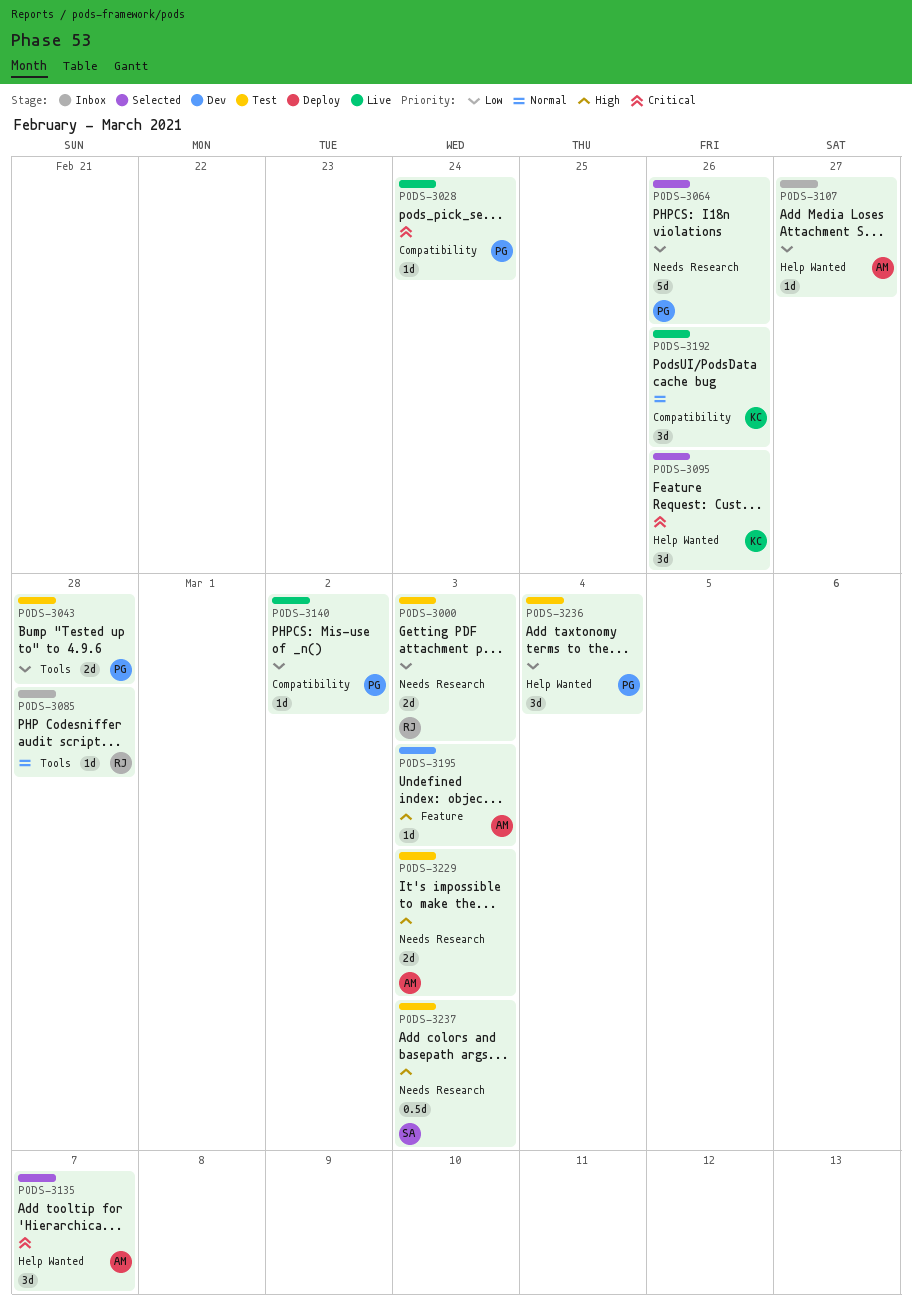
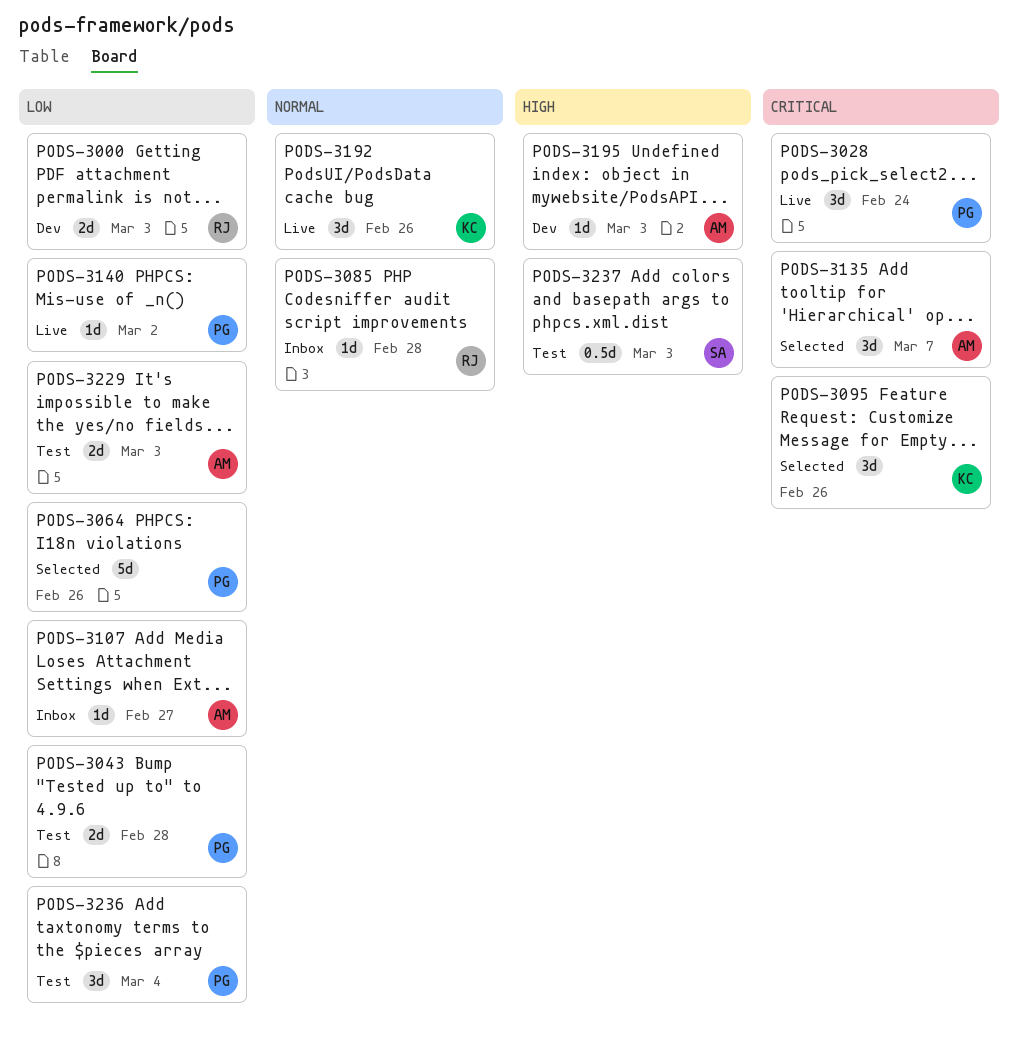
PODS-3000, status: Test -> Dev
PODS-3028, estimate: 1d -> 3d
PODS-3229, priority: High -> Low

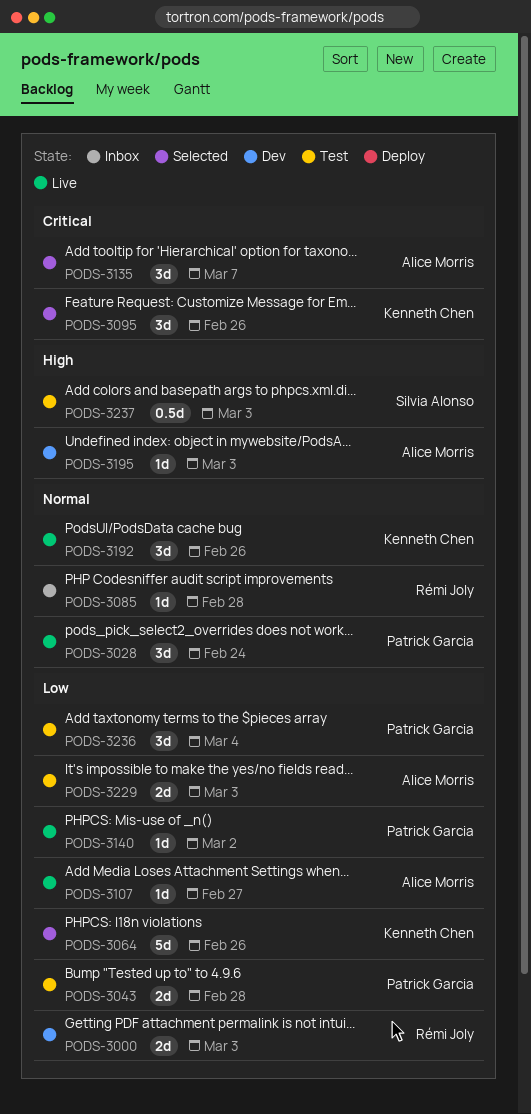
PODS-3028, priority: Critical -> Normal
PODS-3064, owner: Patrick Garcia -> Kenneth Chen
PODS-3107, status: Inbox -> Live

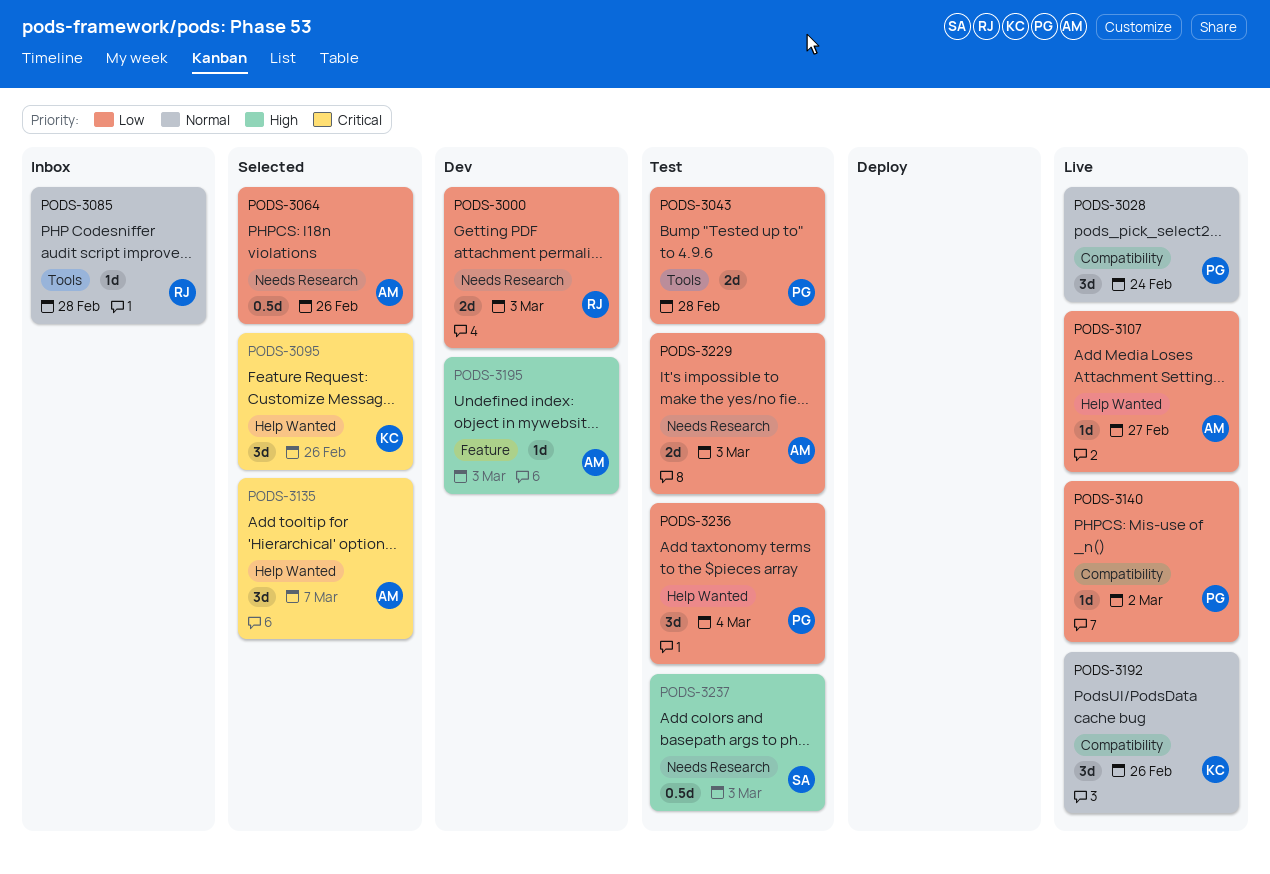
PODS-3064, owner: Kenneth Chen -> Alice Morris
PODS-3064, estimate: 5d -> 0.5d

